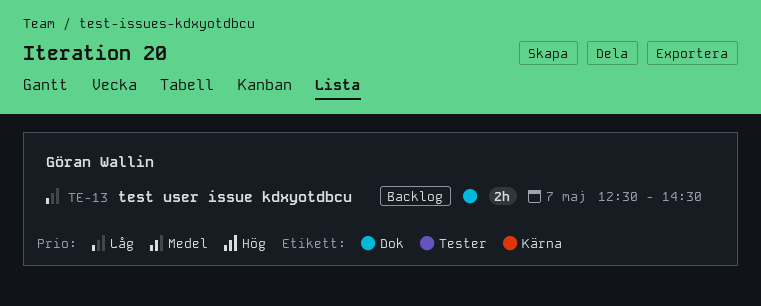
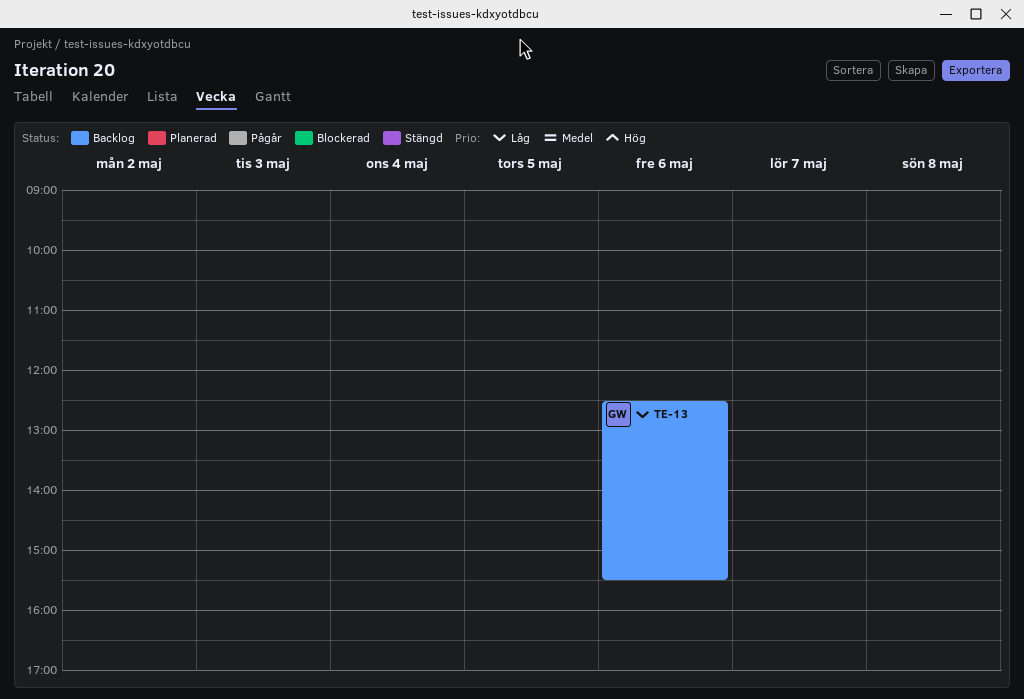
TE-13, day: May 7 -> May 6
TE-13, ends: 14:30 -> 15:30

